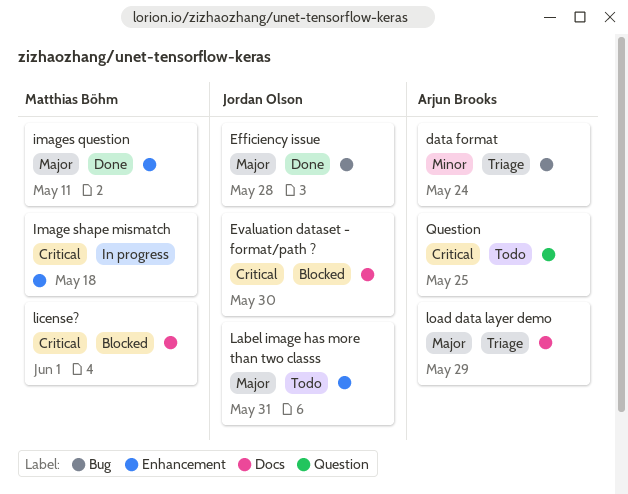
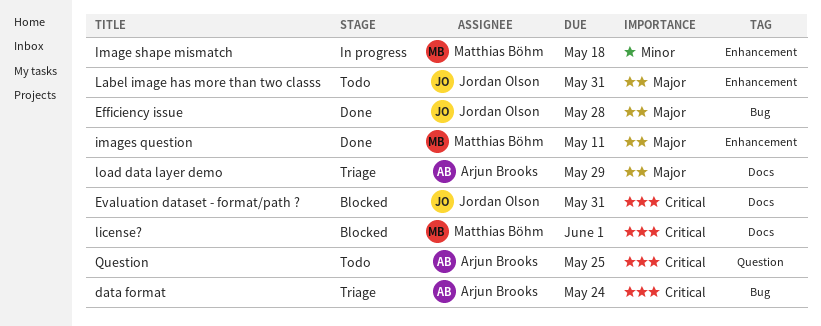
data format, priority: Minor -> Critical
Evaluation dataset - format/path ?, due: May 30 -> May 31
Image shape mismatch, priority: Critical -> Minor

